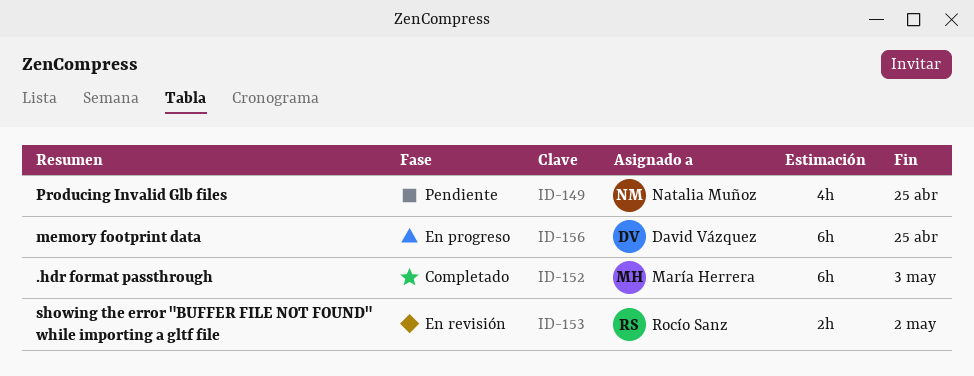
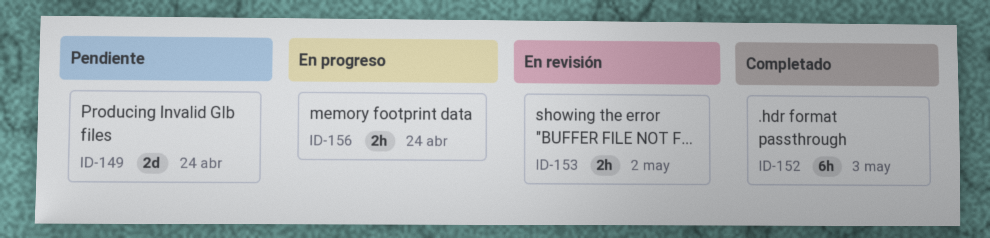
ID-149, estimate: 4h -> 2d
ID-149, due: Apr 25 -> Apr 24
ID-156, estimate: 6h -> 2h
ID-156, due: Apr 25 -> Apr 24

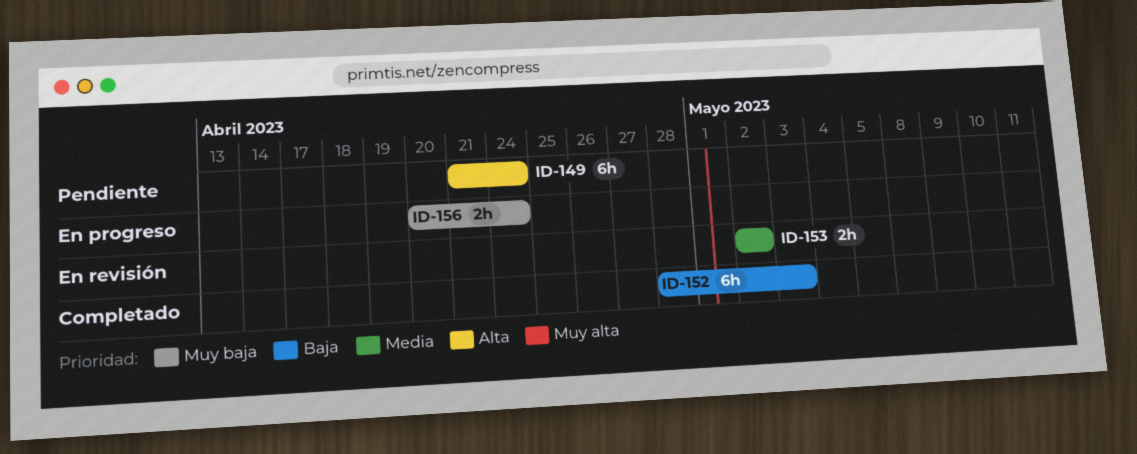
ID-149, estimate: 2d -> 6h

